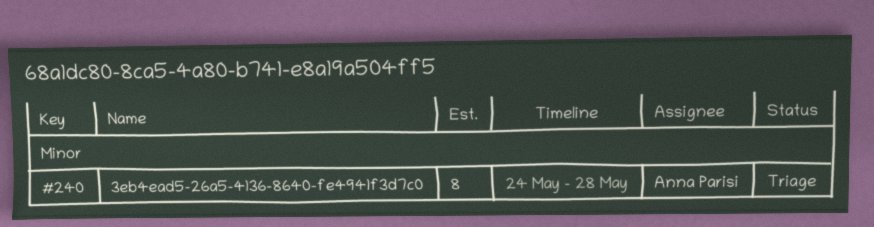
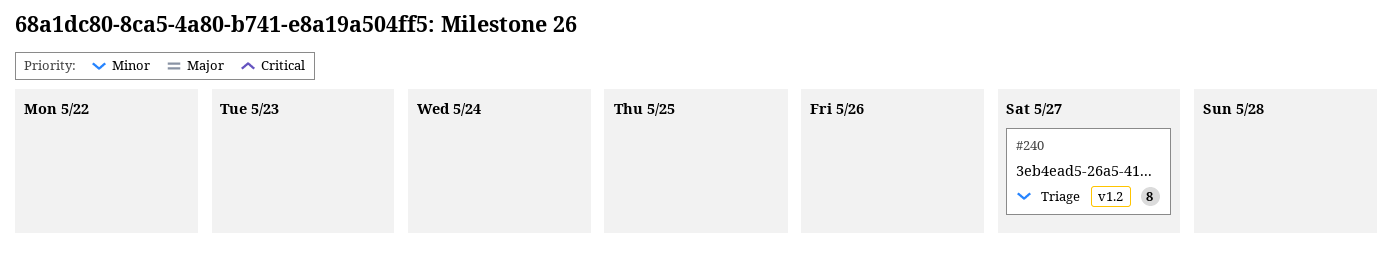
#240, due: May 28 -> May 27

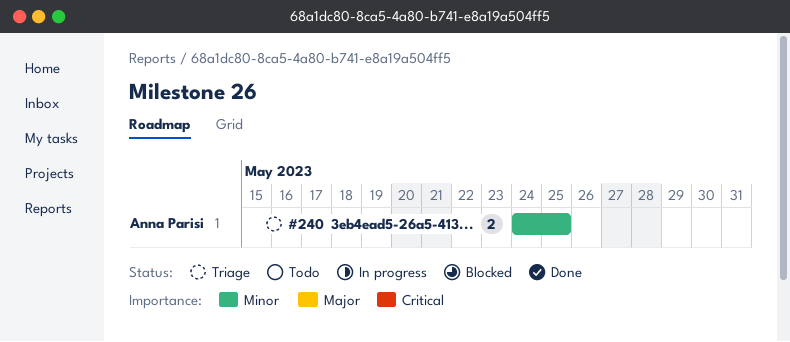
#240, estimate: 8 -> 2
#240, due: May 27 -> May 25

